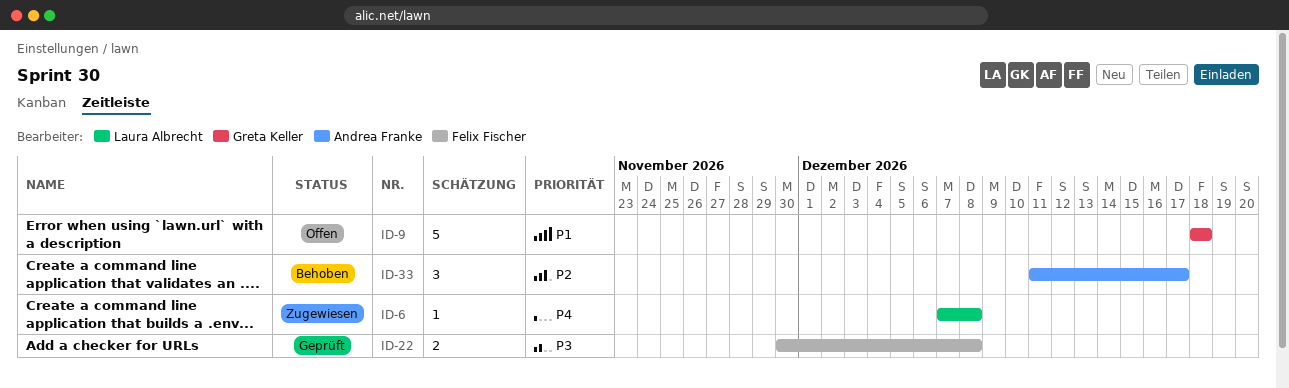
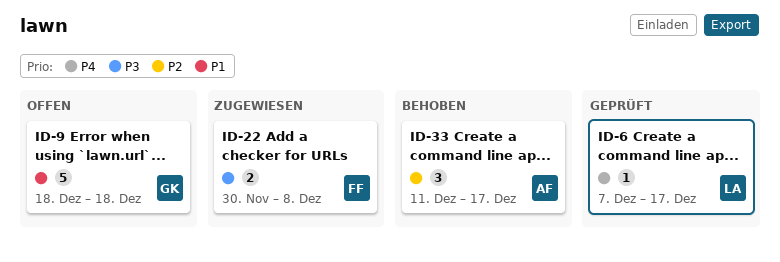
ID-6, status: Zugewiesen -> Geprüft
ID-6, due: Dec 8 -> Dec 17
ID-22, status: Geprüft -> Zugewiesen

